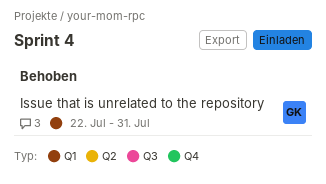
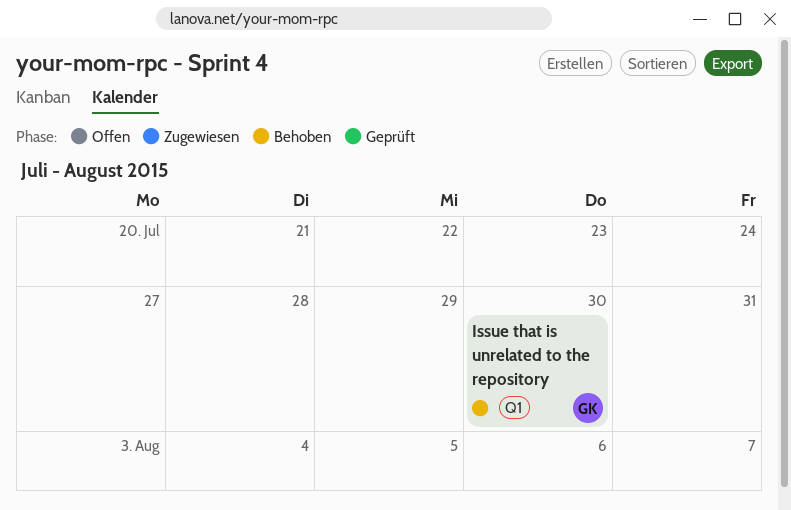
Issue that is unrelated to the repository, due: Jul 31 -> Jul 30

